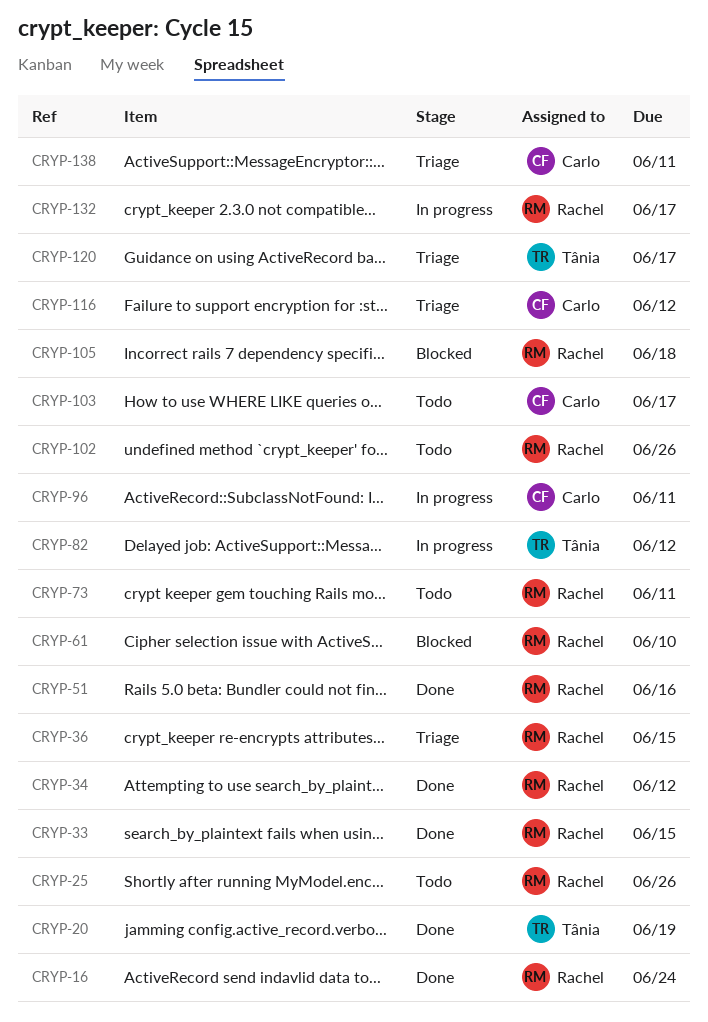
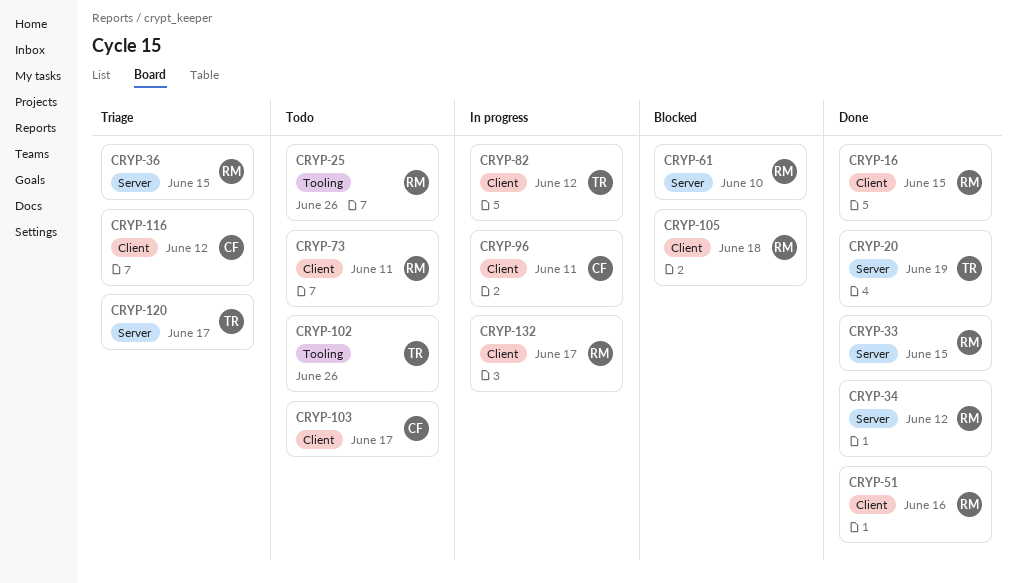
CRYP-16, due: Jun 24 -> Jun 15
CRYP-102, owner: Rachel -> Tânia
CRYP-138: present -> none

